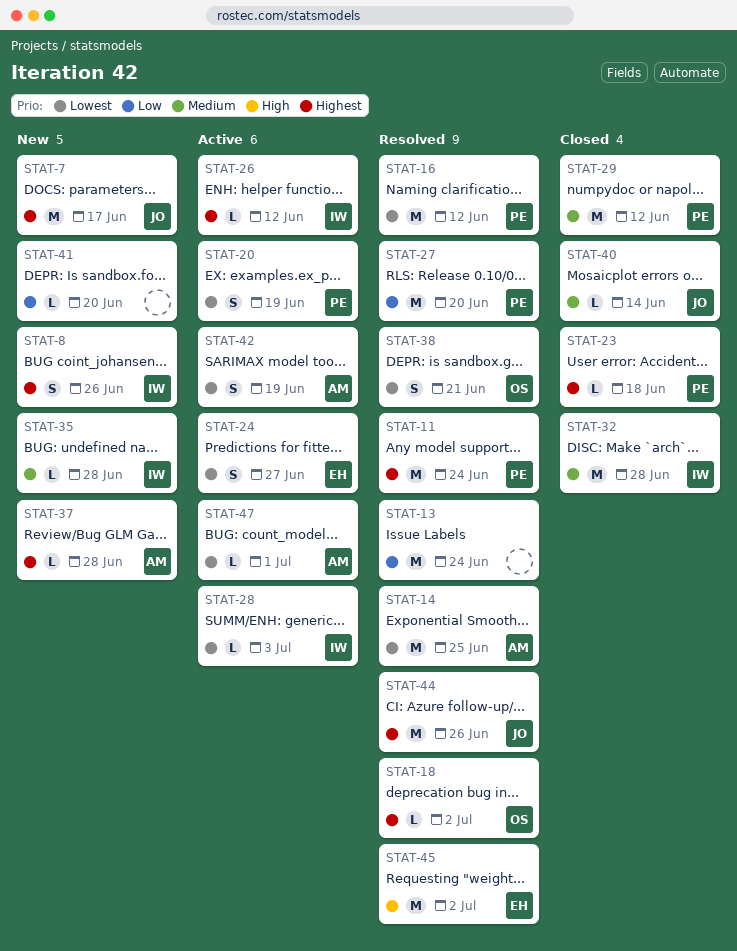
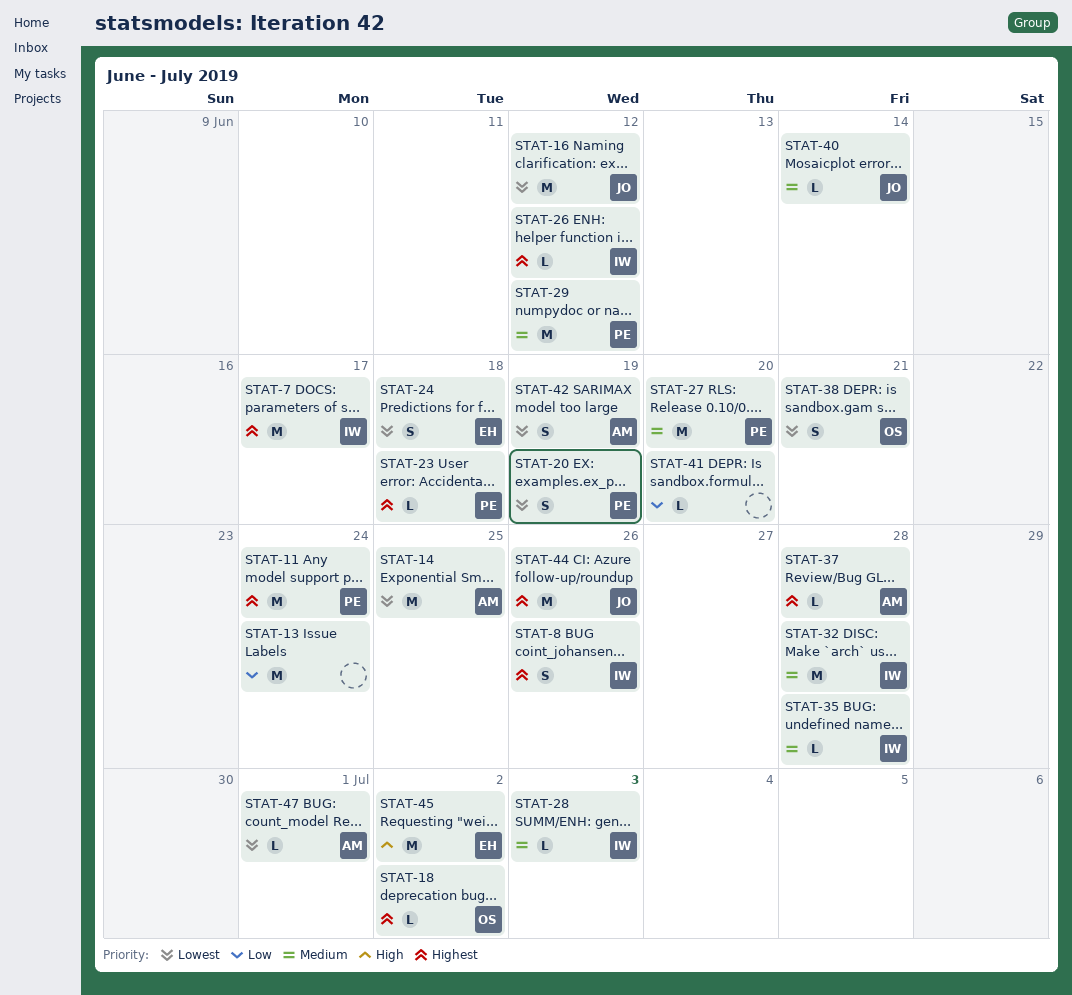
STAT-7, owner: JO -> IW
STAT-16, owner: PE -> JO
STAT-24, due: Jun 27 -> Jun 18
STAT-27, priority: Low -> Medium
STAT-28, priority: Lowest -> Medium

